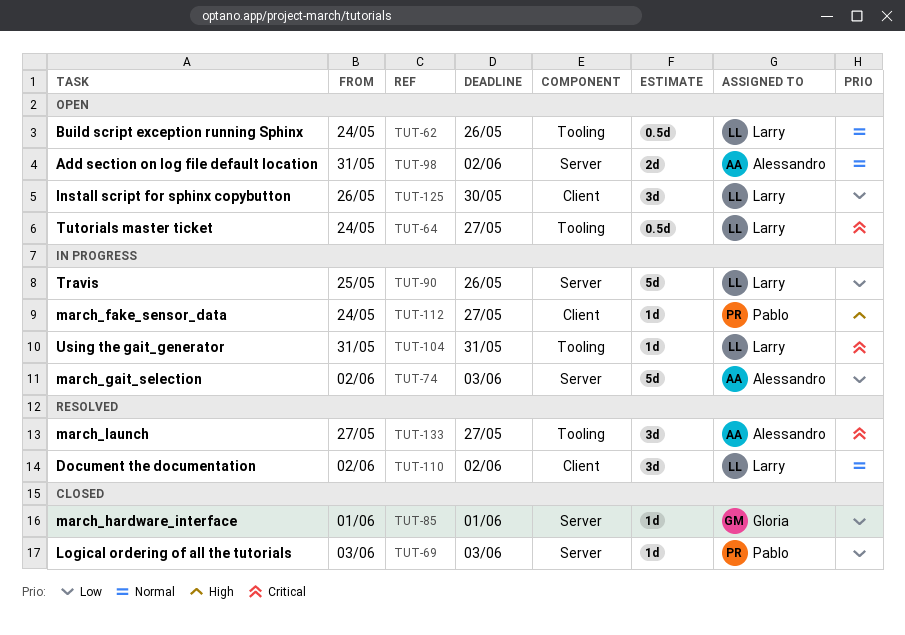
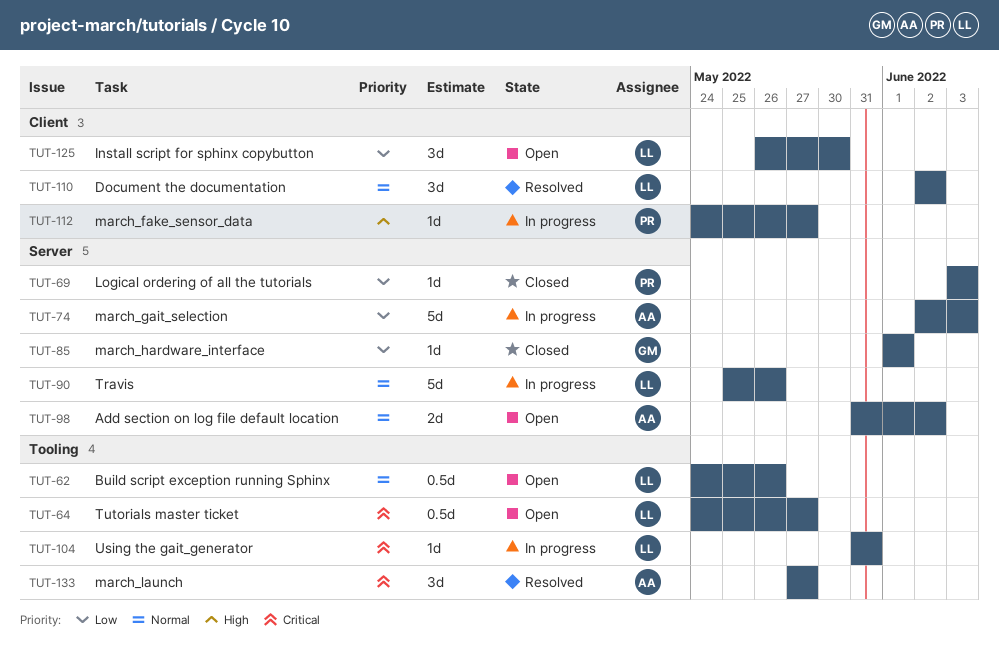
TUT-90, priority: Low -> Normal

